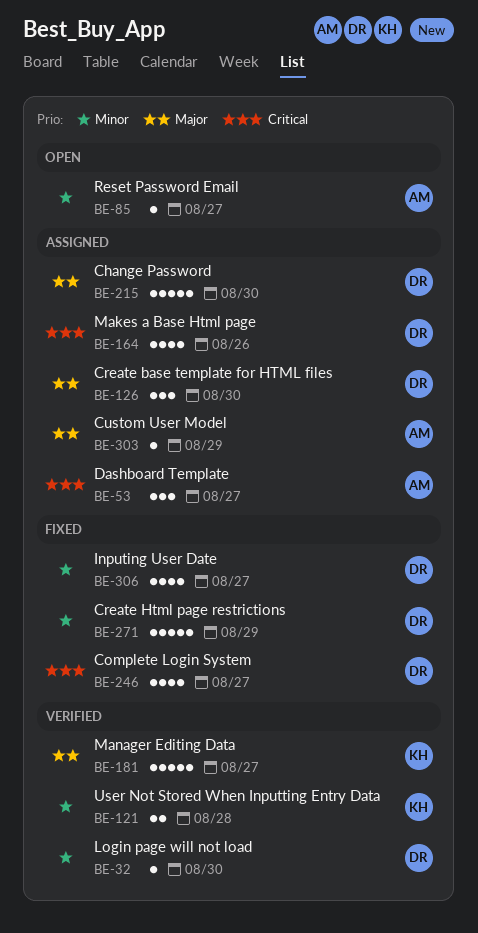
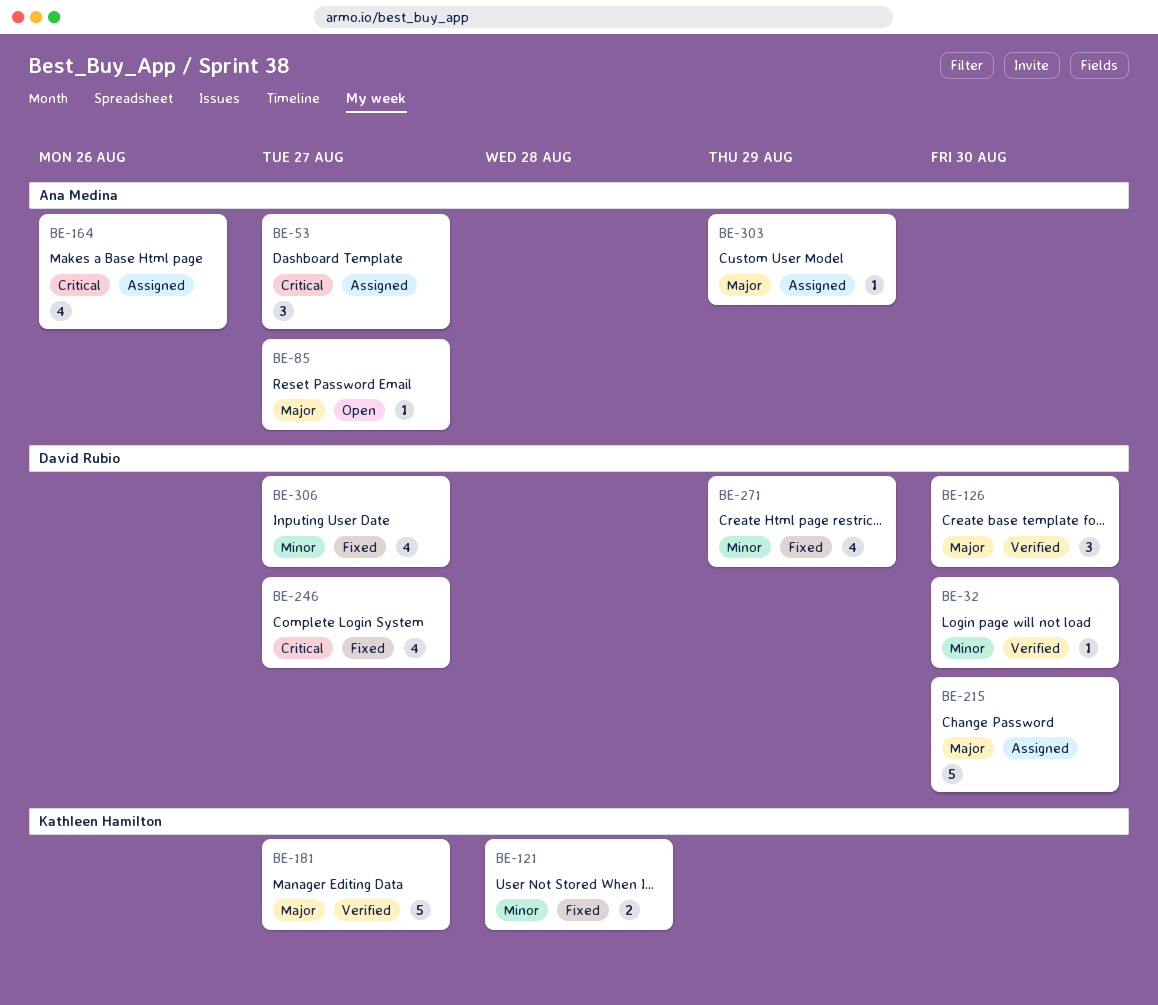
BE-85, priority: Minor -> Major
BE-121, status: Verified -> Fixed
BE-126, status: Assigned -> Verified
BE-164, owner: David Rubio -> Ana Medina
BE-271, estimate: 5 -> 4

